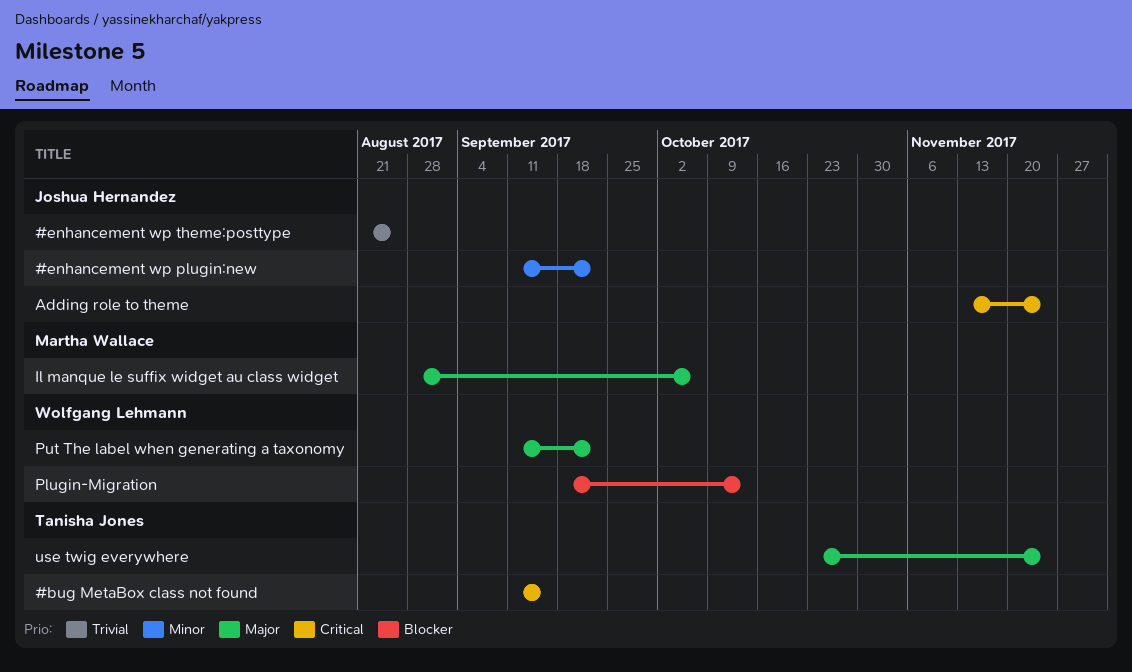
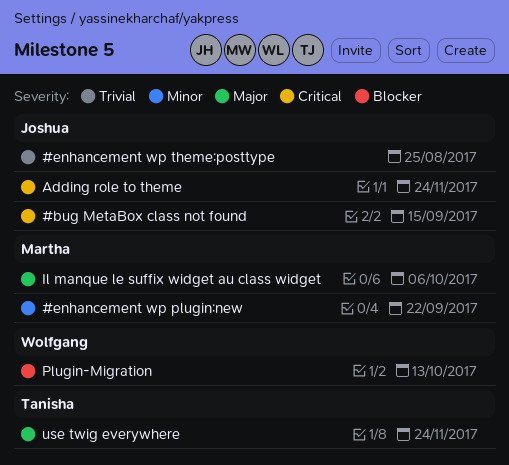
#bug MetaBox class not found, owner: Tanisha Jones -> Joshua Hernandez
#enhancement wp plugin:new, owner: Joshua Hernandez -> Martha Wallace
Put The label when generating a taxonomy: present -> none

